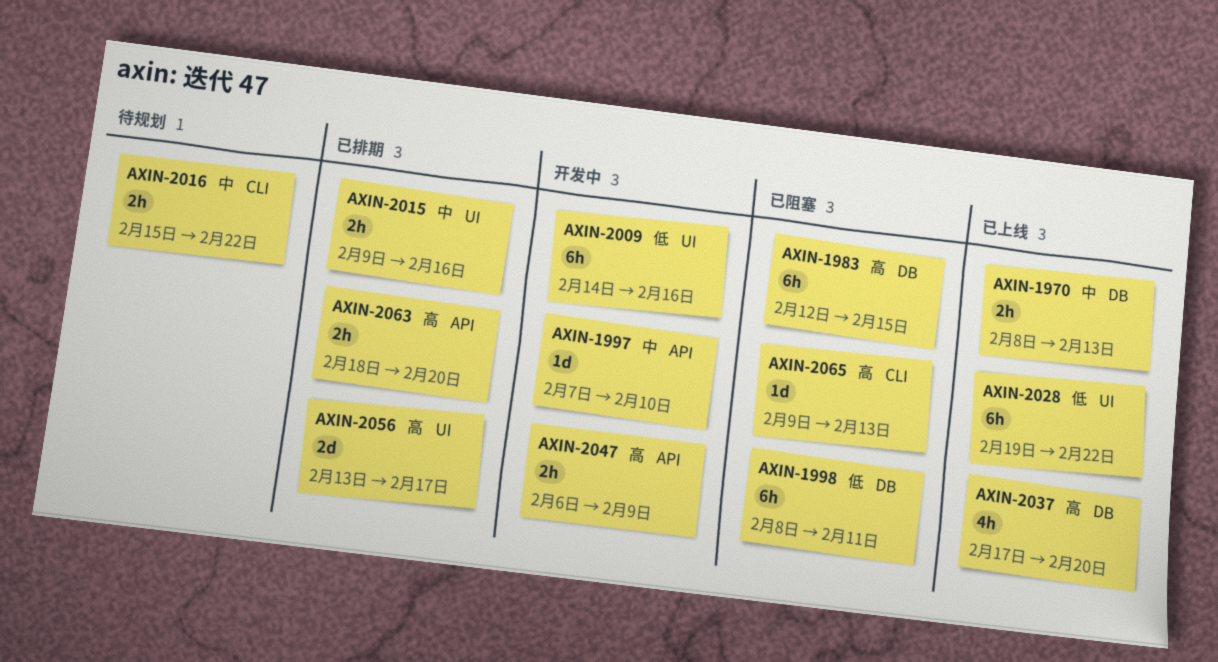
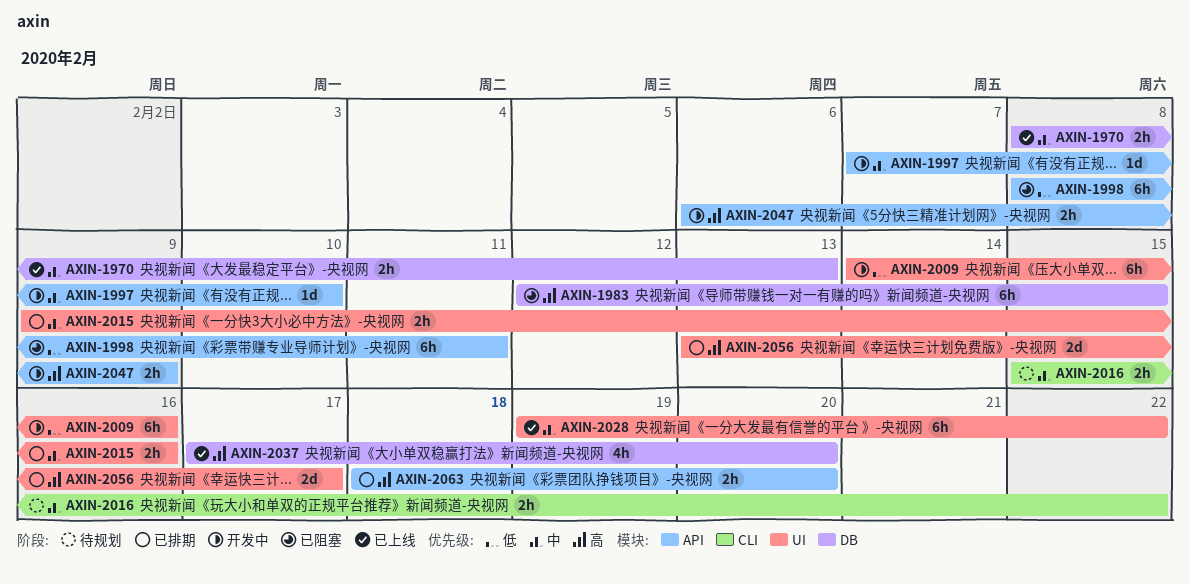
AXIN-1998, label: DB -> API
AXIN-2028, priority: 低 -> 中
AXIN-2065: present -> none

